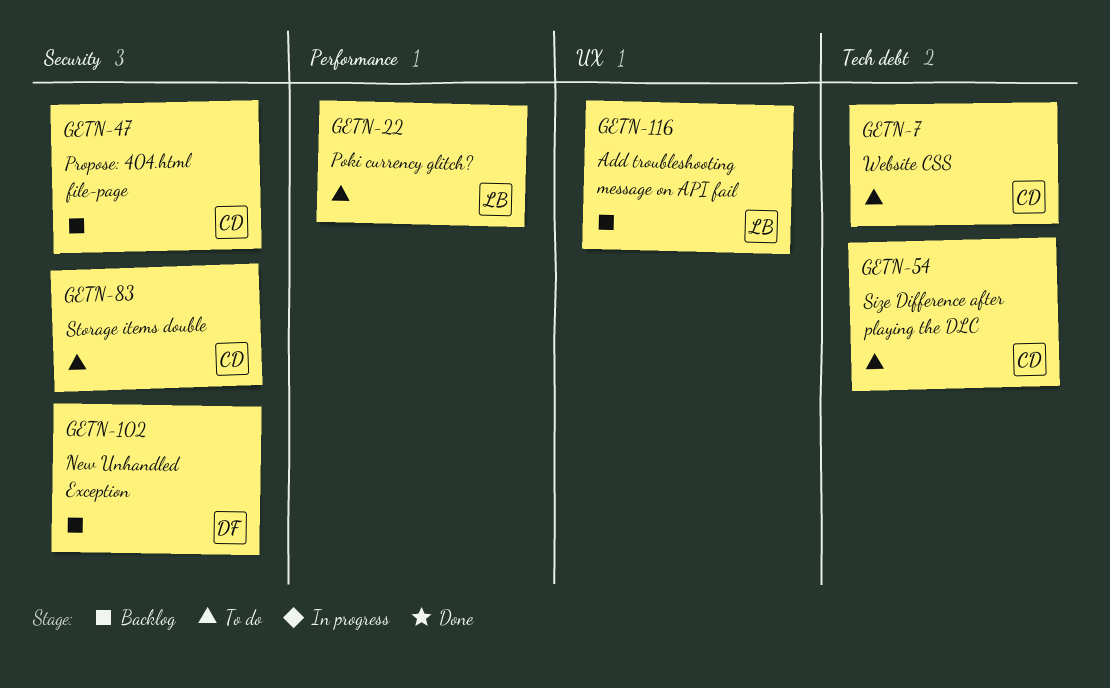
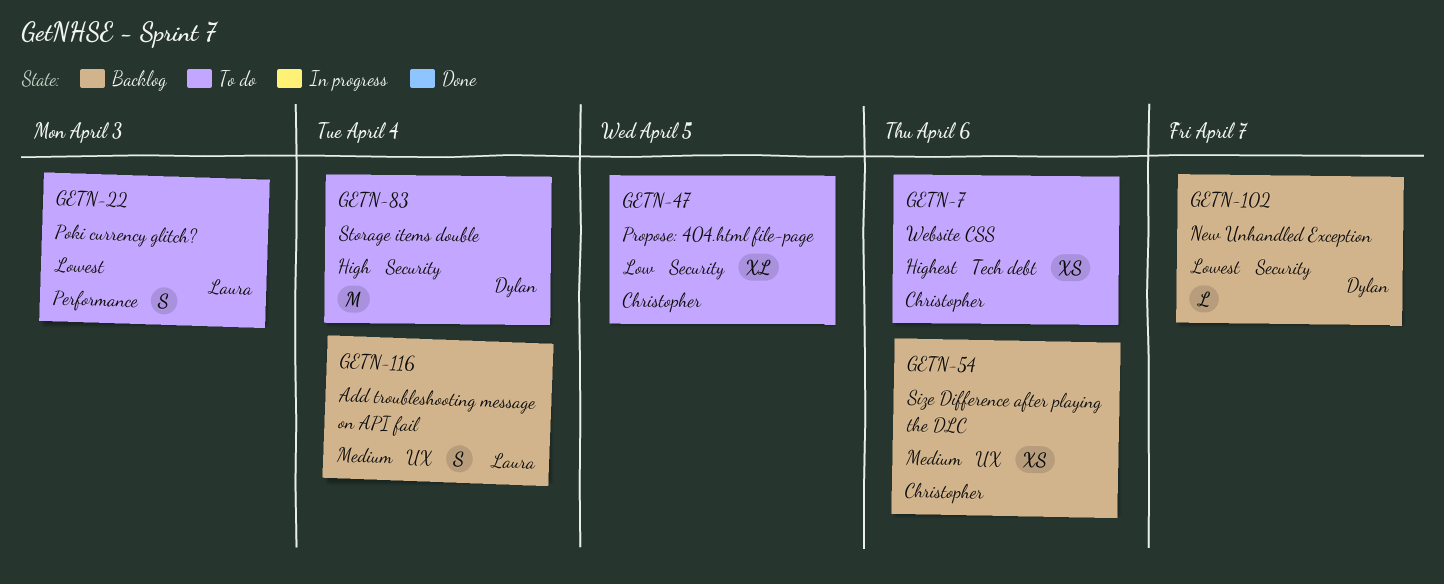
GETN-47, status: Backlog -> To do
GETN-54, status: To do -> Backlog
GETN-54, label: Tech debt -> UX
GETN-83, owner: Christopher -> Dylan

